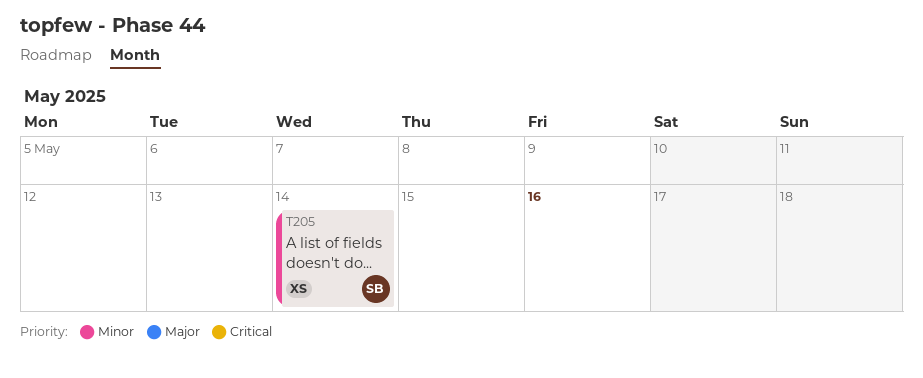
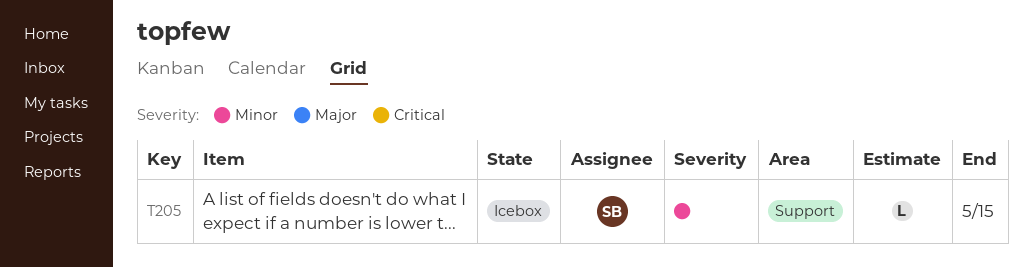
T205, estimate: XS -> L
T205, due: May 14 -> May 15

